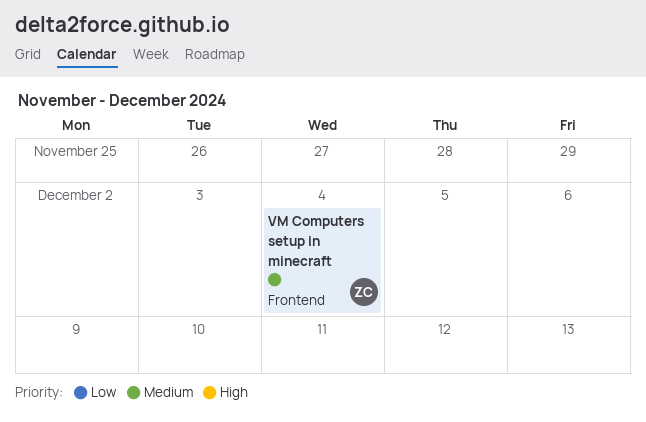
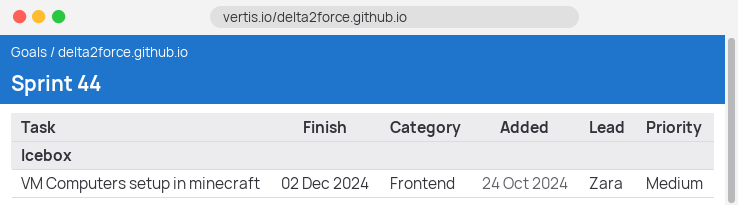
VM Computers setup in minecraft, due: Dec 4 -> Dec 2

